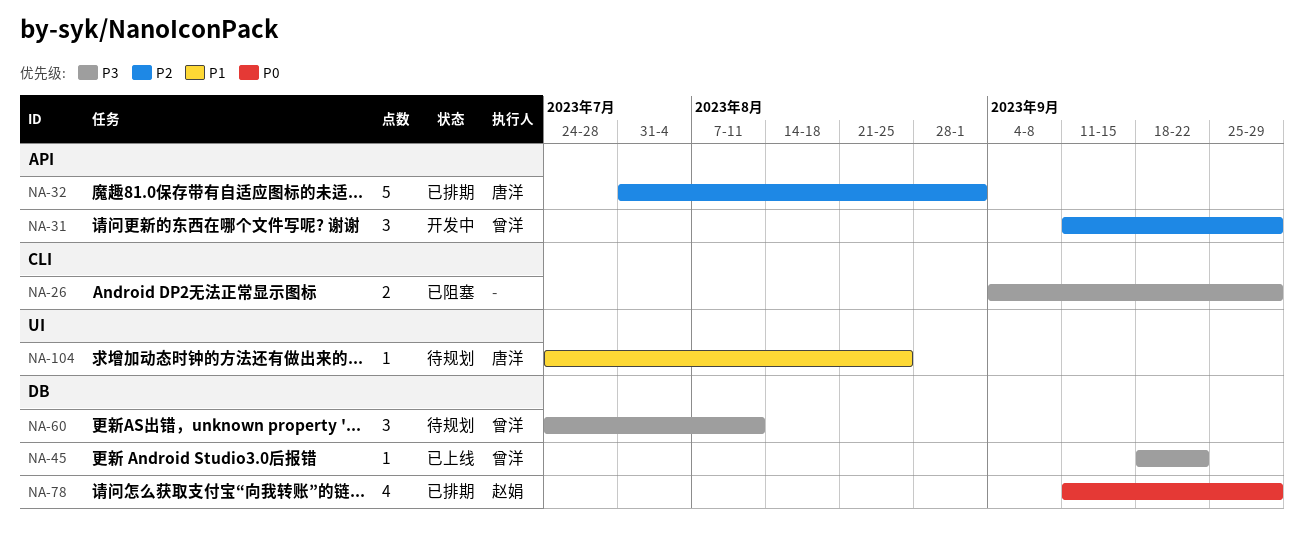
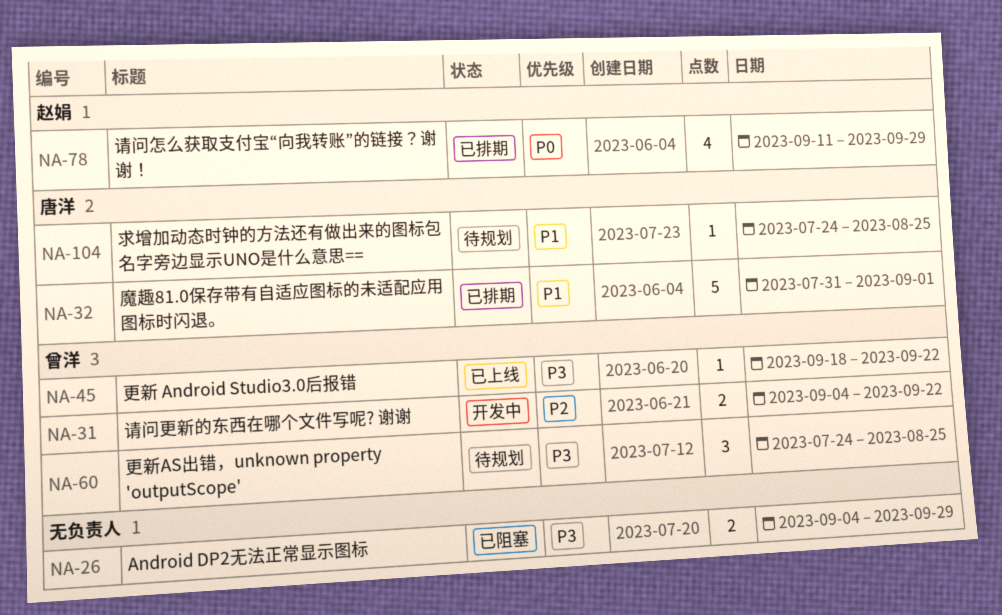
NA-31, estimate: 3 -> 2
NA-31, start: Sep 11 -> Sep 4
NA-31, due: Sep 29 -> Sep 22
NA-32, priority: P2 -> P1
NA-60, due: Aug 11 -> Aug 25

